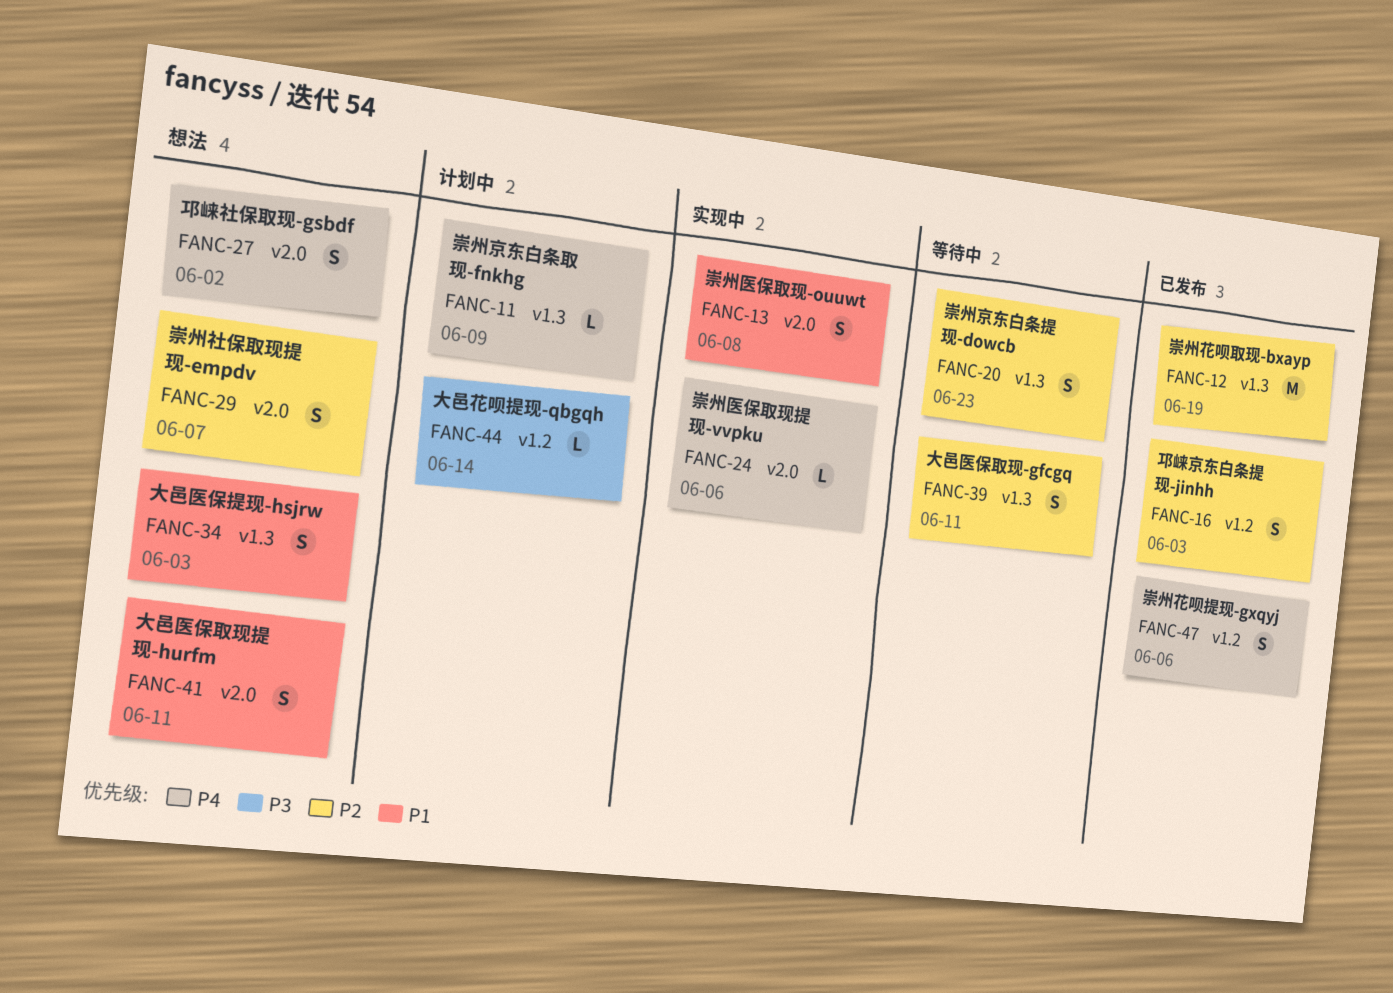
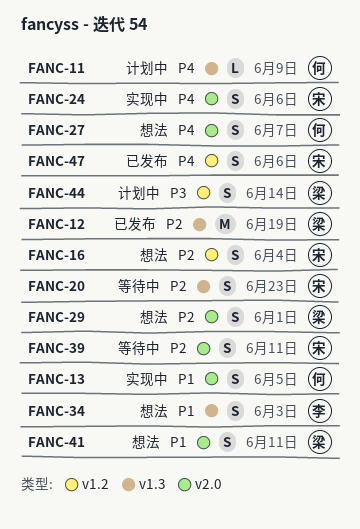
FANC-13, due: Jun 8 -> Jun 5
FANC-16, status: 已发布 -> 想法
FANC-16, due: Jun 3 -> Jun 4
FANC-24, estimate: L -> S
FANC-27, due: Jun 2 -> Jun 7
FANC-29, due: Jun 7 -> Jun 1
FANC-39, label: v1.3 -> v2.0
FANC-44, estimate: L -> S

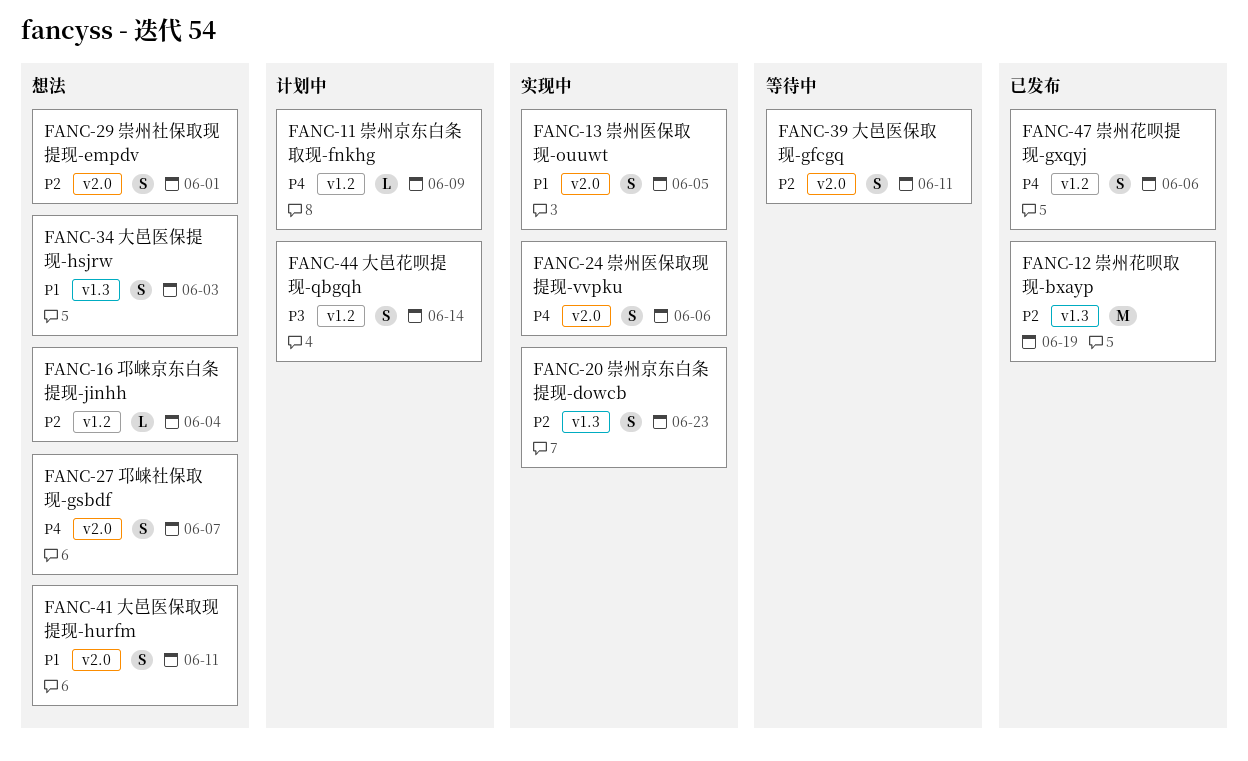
FANC-11, label: v1.3 -> v1.2
FANC-16, estimate: S -> L
FANC-20, status: 等待中 -> 实现中

